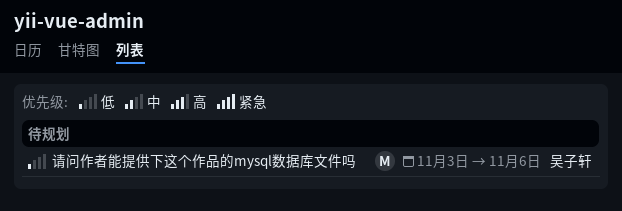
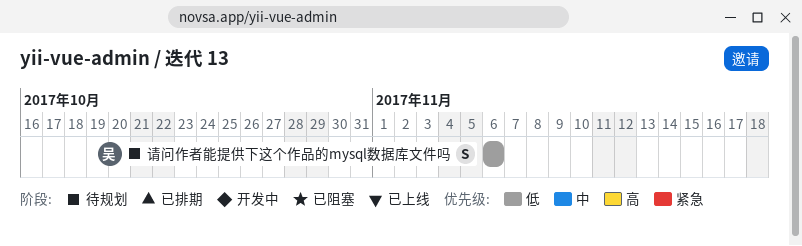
请问作者能提供下这个作品的mysql数据库文件吗, estimate: M -> S
请问作者能提供下这个作品的mysql数据库文件吗, start: Nov 3 -> Nov 6

